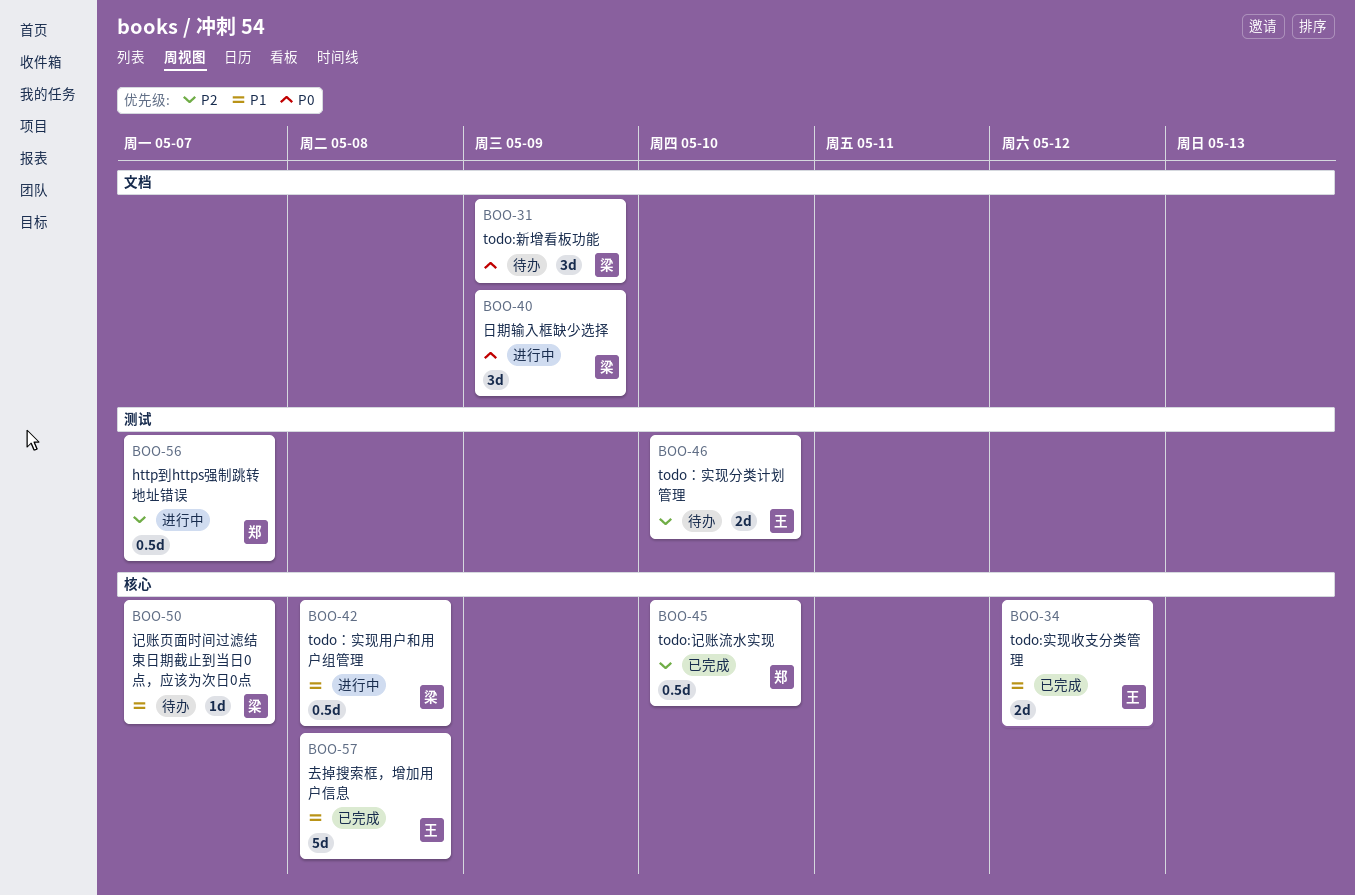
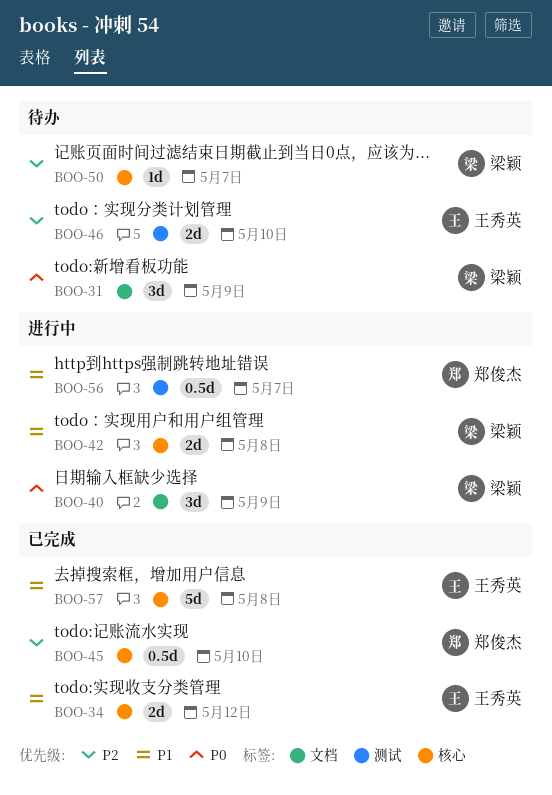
BOO-42, estimate: 0.5d -> 2d
BOO-50, priority: P1 -> P2
BOO-56, priority: P2 -> P1

